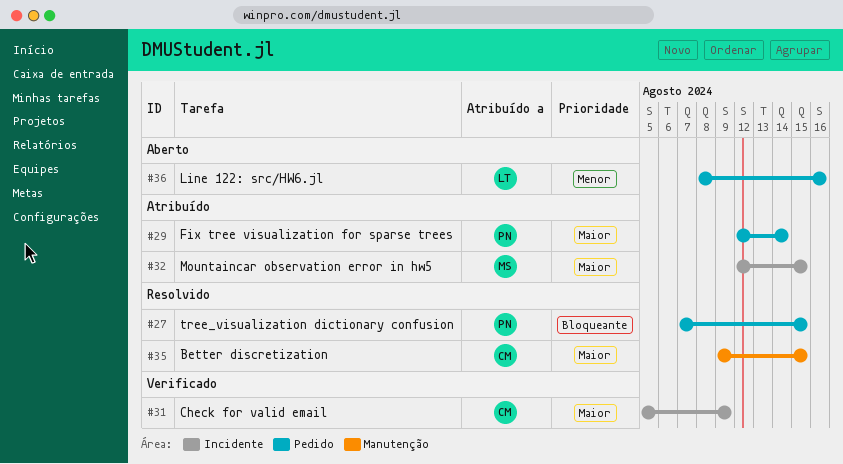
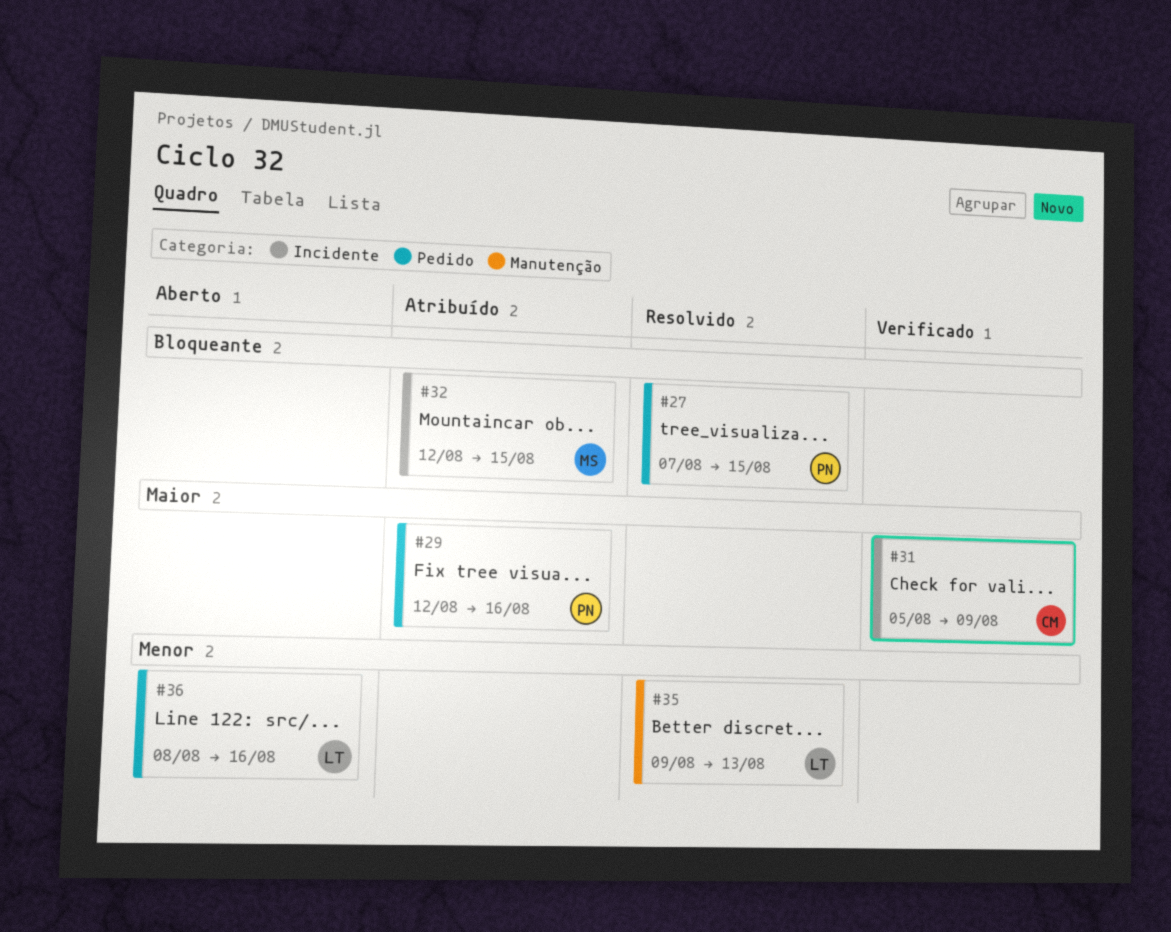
#29, due: Aug 14 -> Aug 16
#32, priority: Maior -> Bloqueante
#35, owner: CM -> LT
#35, priority: Maior -> Menor
#35, due: Aug 15 -> Aug 13

